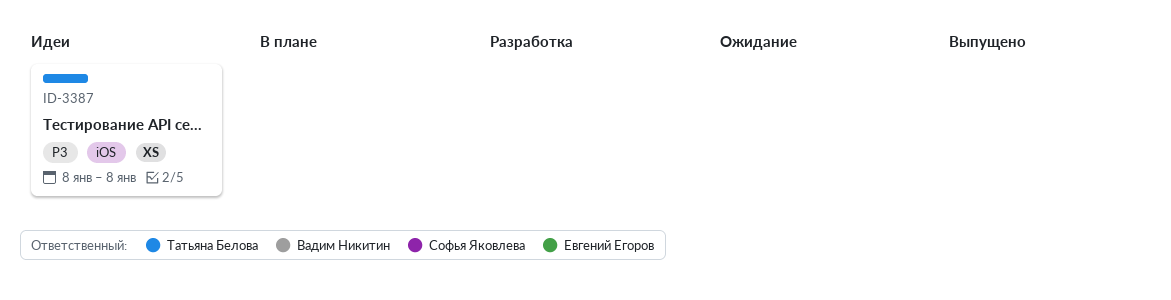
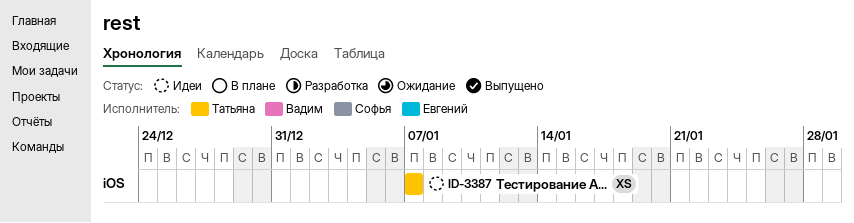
ID-3387, start: Jan 8 -> Jan 7
ID-3387, due: Jan 8 -> Jan 7

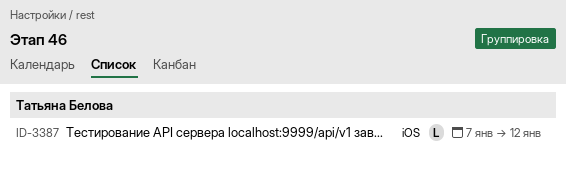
ID-3387, estimate: XS -> L
ID-3387, due: Jan 7 -> Jan 12

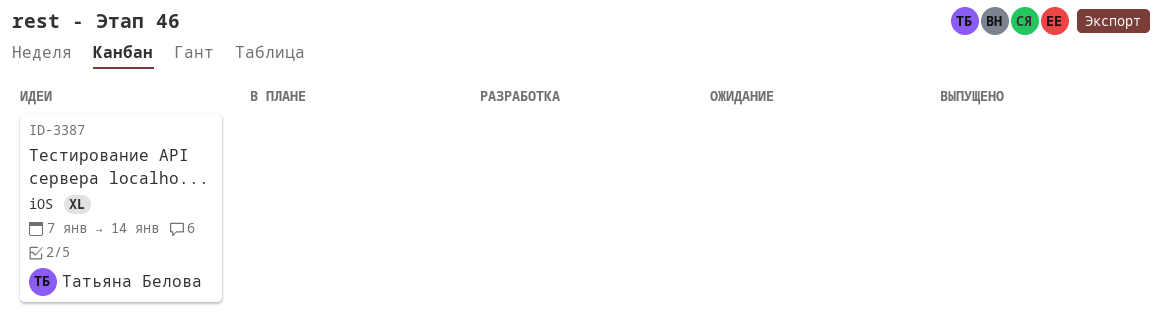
ID-3387, estimate: L -> XL
ID-3387, due: Jan 12 -> Jan 14

